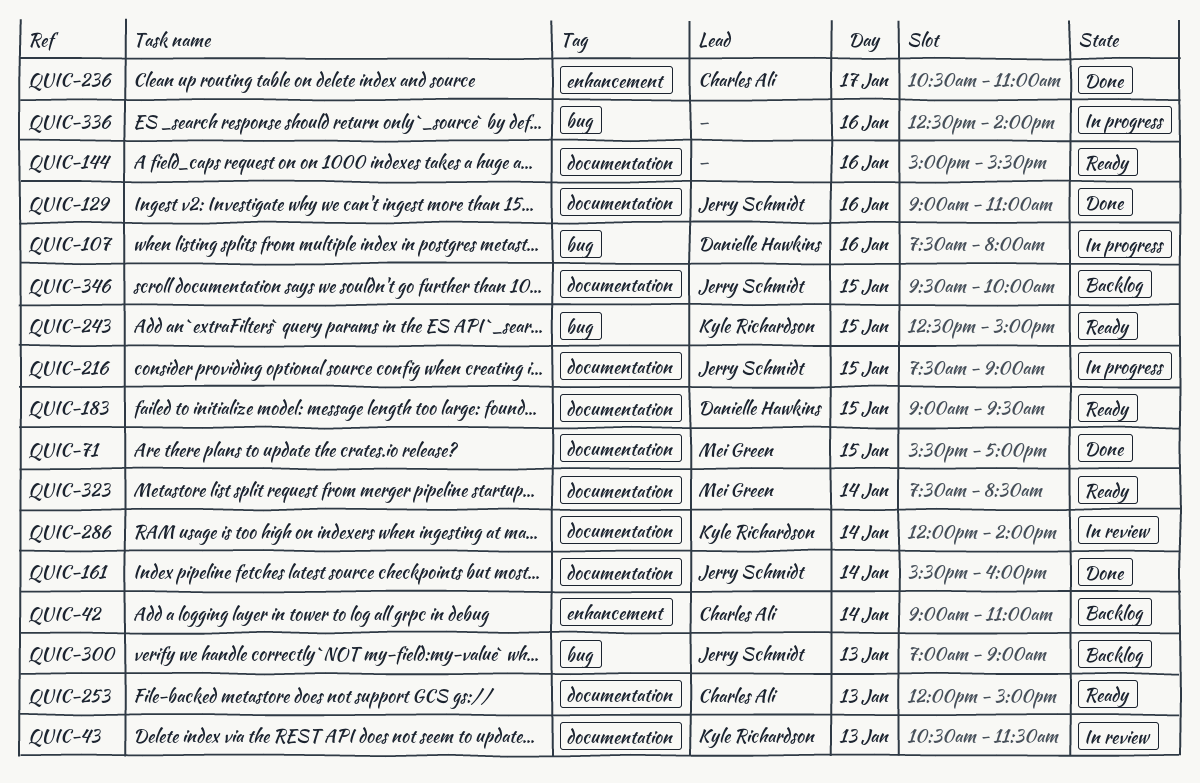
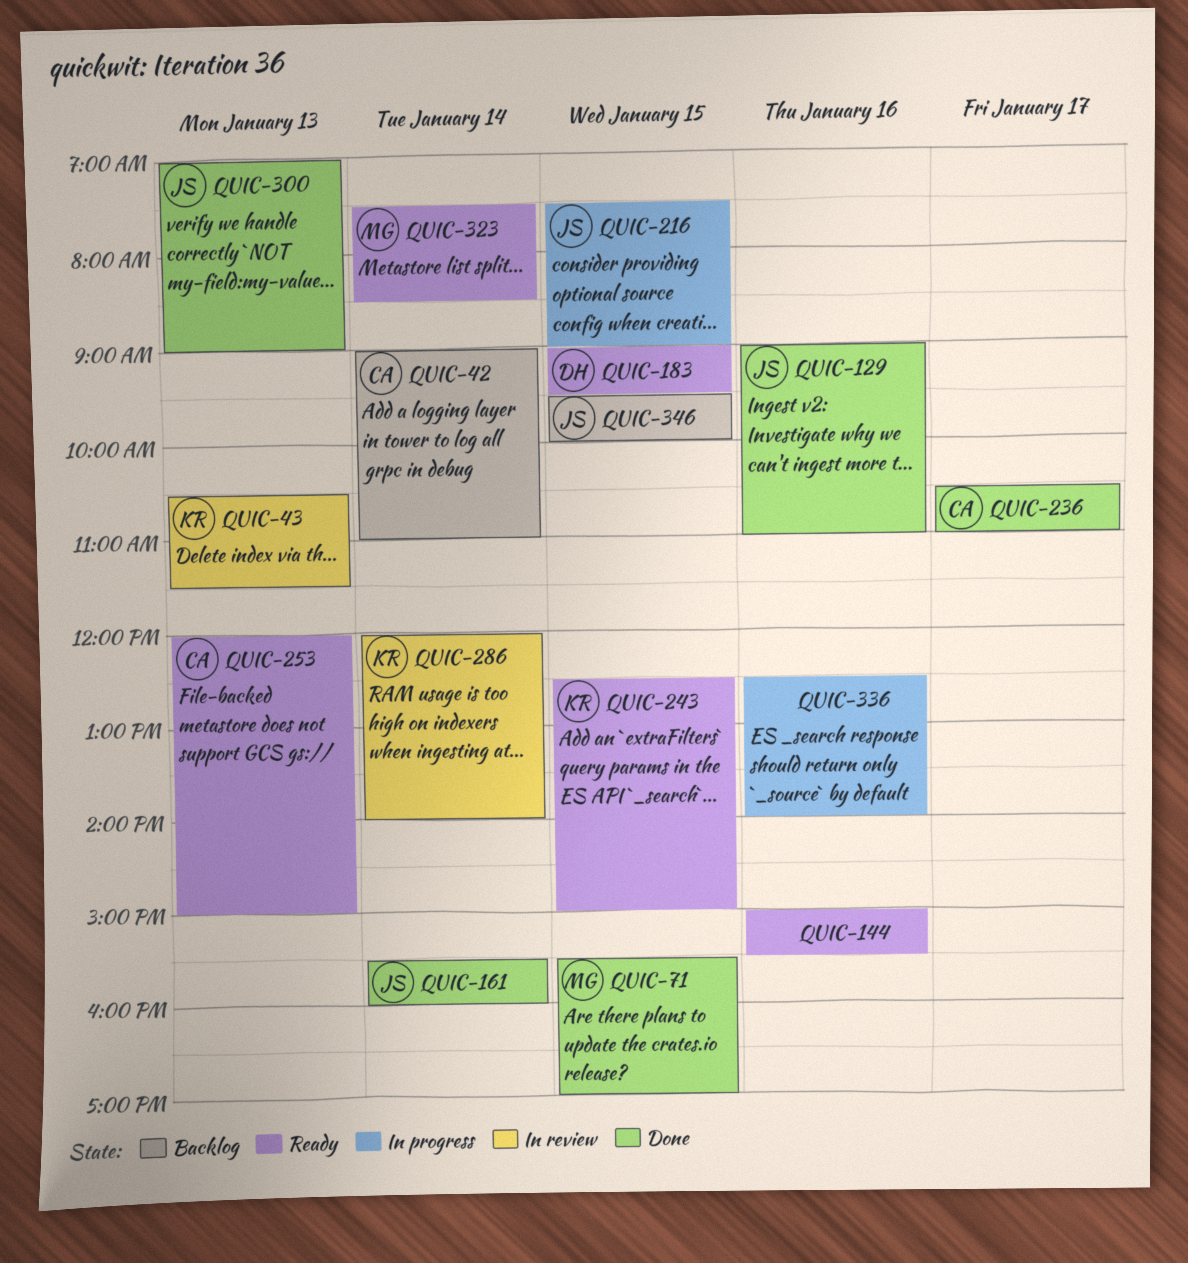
QUIC-107: present -> none
QUIC-300, status: Backlog -> Done

